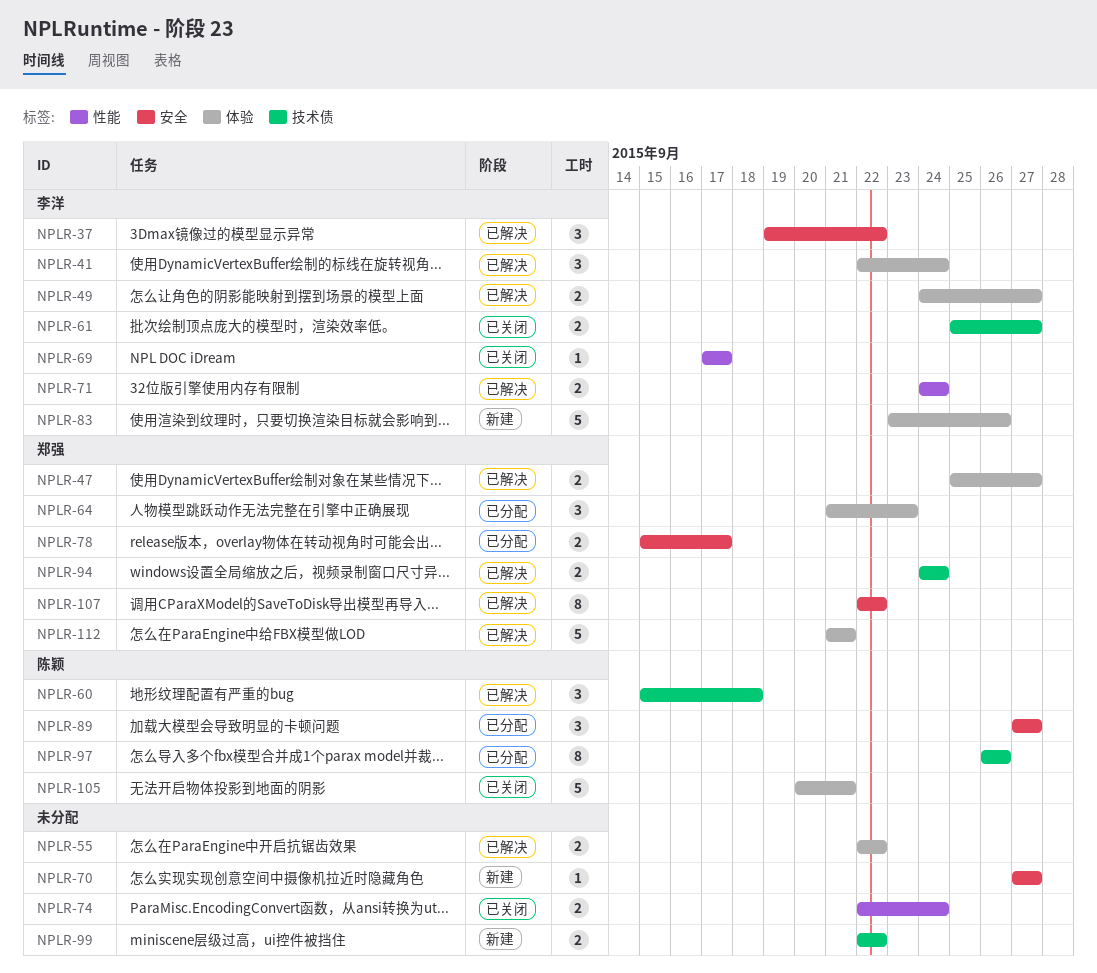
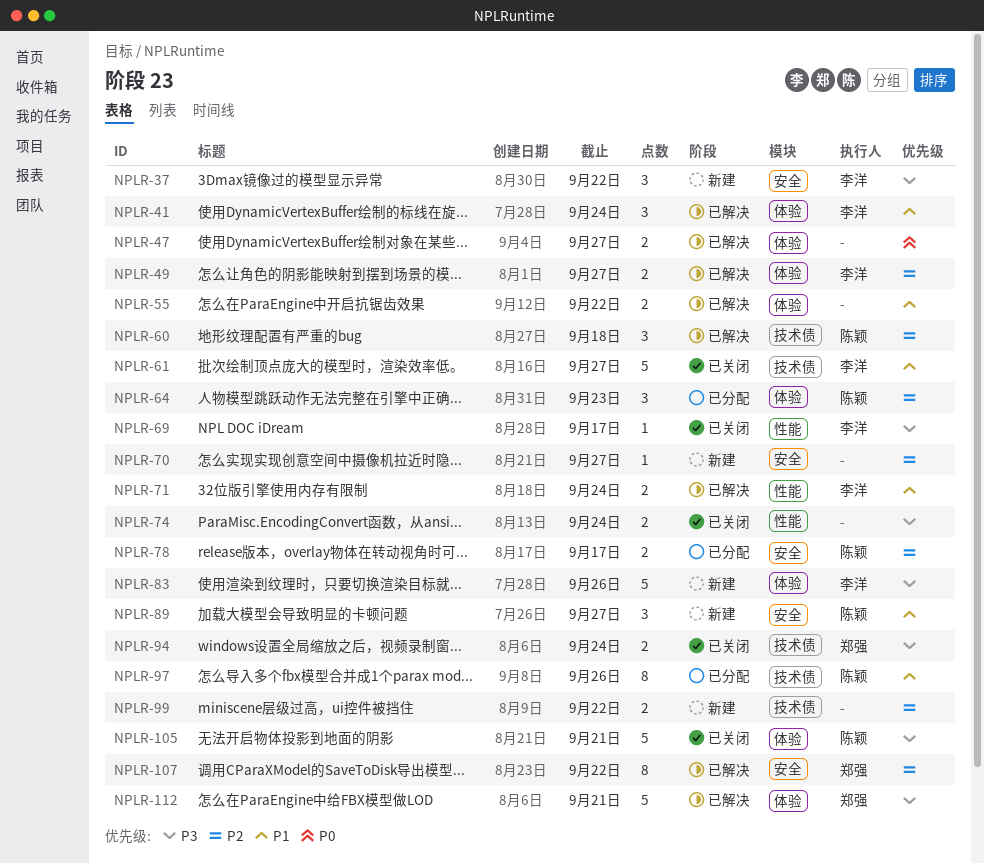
NPLR-37, status: 已解决 -> 新建
NPLR-47, owner: 郑强 -> none
NPLR-61, estimate: 2 -> 5
NPLR-64, owner: 郑强 -> 陈颖
NPLR-78, owner: 郑强 -> 陈颖
NPLR-89, status: 已分配 -> 新建
NPLR-94, status: 已解决 -> 已关闭

